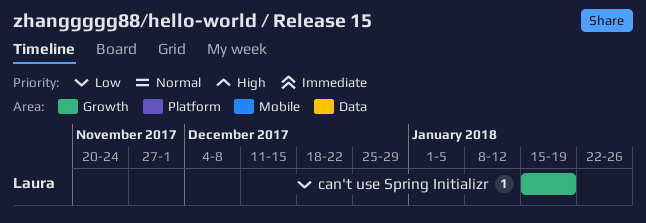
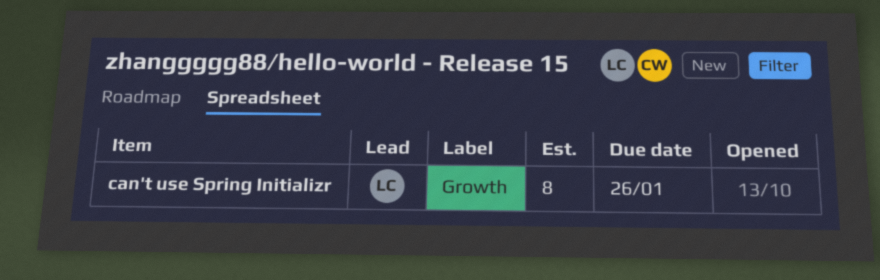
can't use Spring Initializr, estimate: 1 -> 8
can't use Spring Initializr, due: Jan 19 -> Jan 26

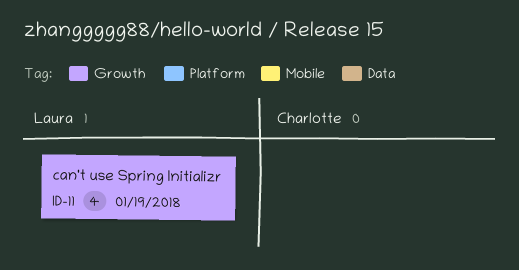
can't use Spring Initializr, estimate: 8 -> 4
can't use Spring Initializr, due: Jan 26 -> Jan 19

